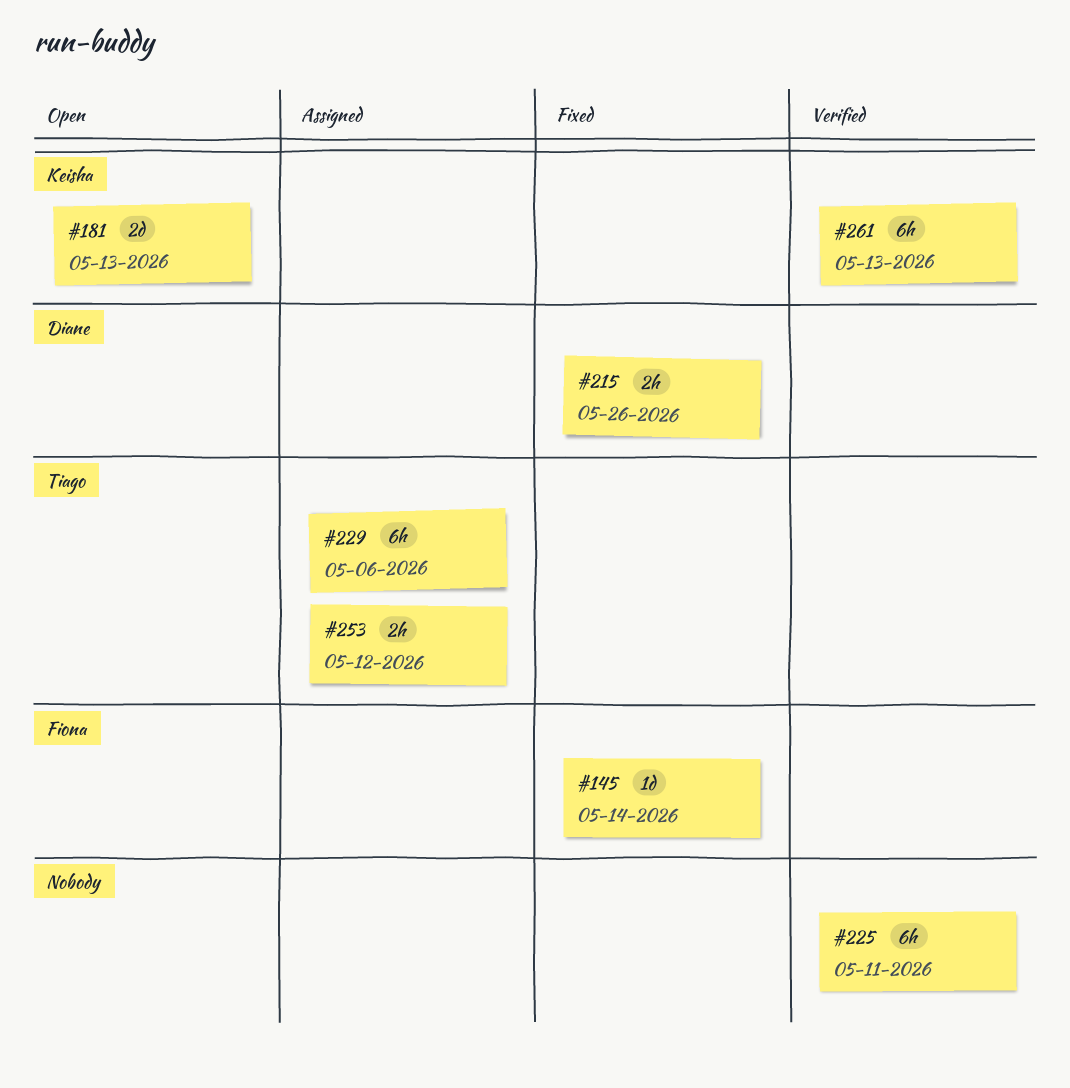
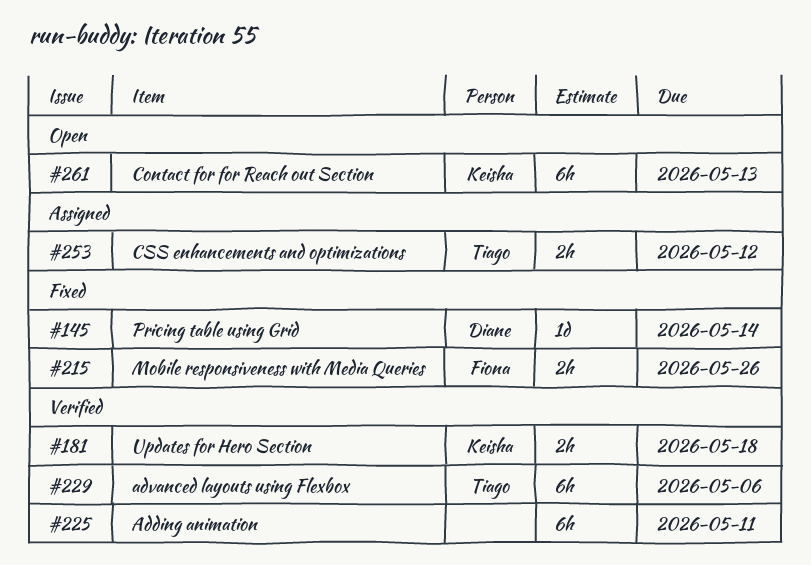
#145, owner: Fiona -> Diane
#181, status: Open -> Verified
#181, estimate: 2d -> 2h
#181, due: May 13 -> May 18
#215, owner: Diane -> Fiona
#229, status: Assigned -> Verified
#261, status: Verified -> Open

